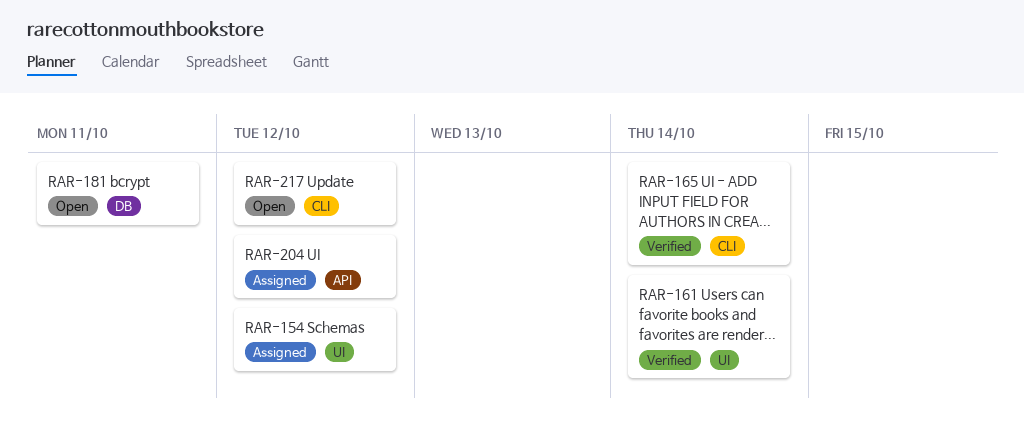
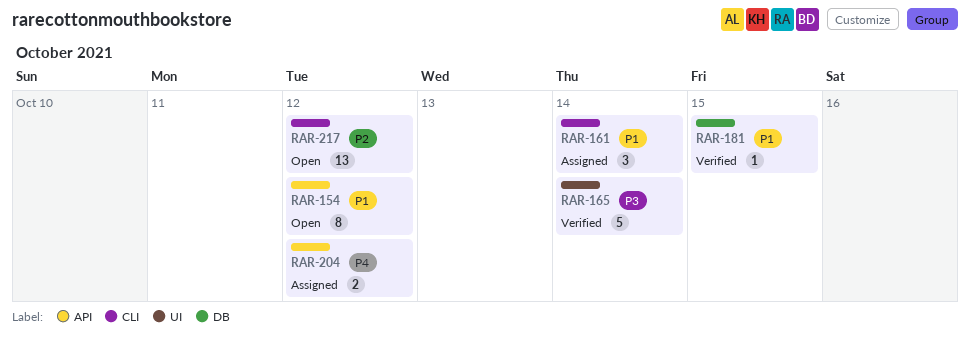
RAR-154, status: Assigned -> Open
RAR-154, label: UI -> API
RAR-161, status: Verified -> Assigned
RAR-161, label: UI -> CLI
RAR-165, label: CLI -> UI
RAR-181, status: Open -> Verified
RAR-181, due: Oct 11 -> Oct 15

